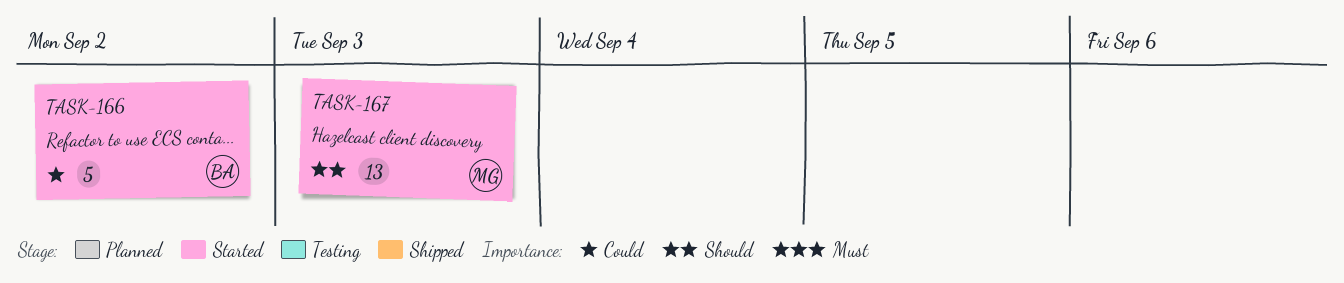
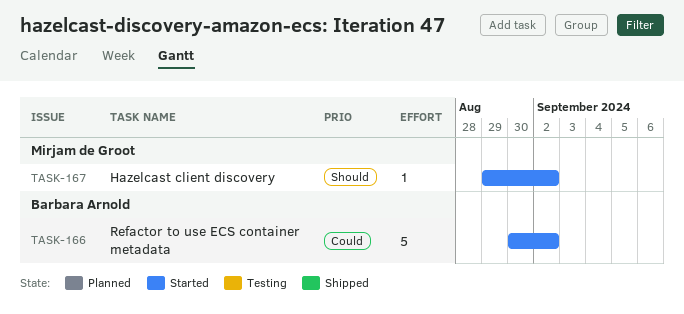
TASK-167, estimate: 13 -> 1
TASK-167, due: Sep 3 -> Sep 2

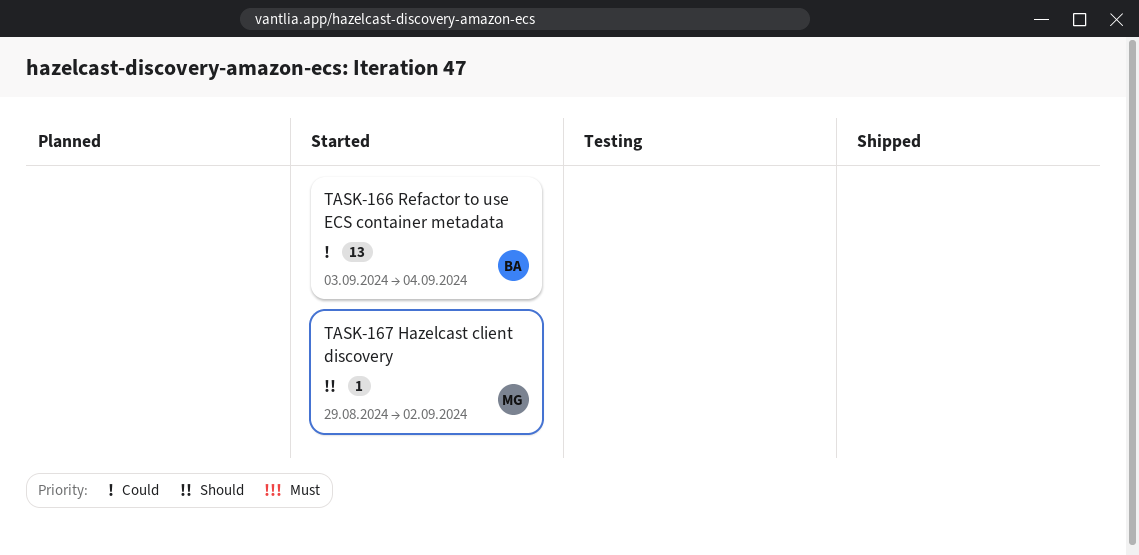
TASK-166, estimate: 5 -> 13
TASK-166, start: Aug 30 -> Sep 3
TASK-166, due: Sep 2 -> Sep 4

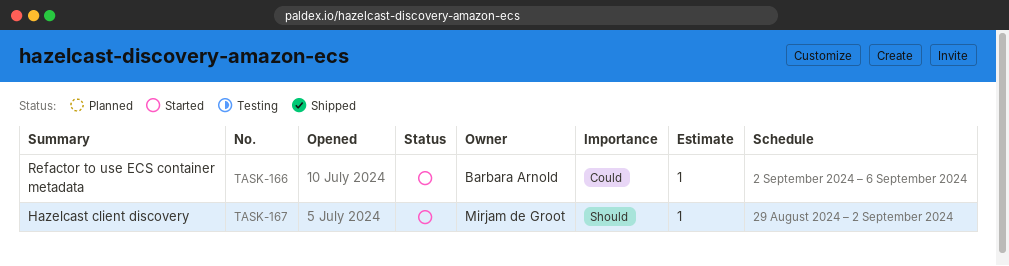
TASK-166, estimate: 13 -> 1
TASK-166, start: Sep 3 -> Sep 2
TASK-166, due: Sep 4 -> Sep 6

